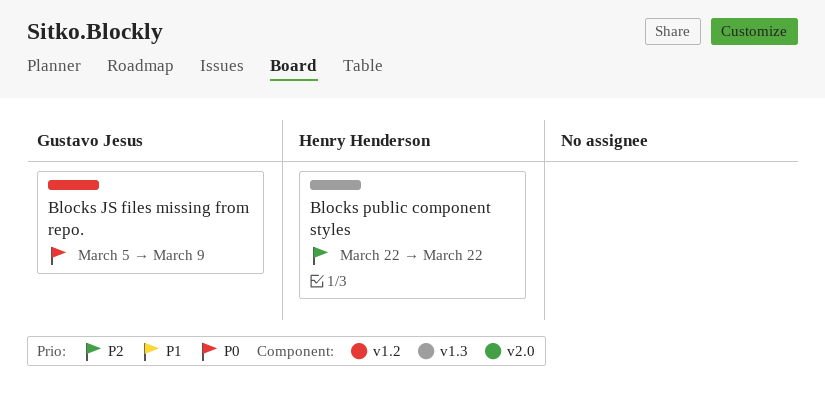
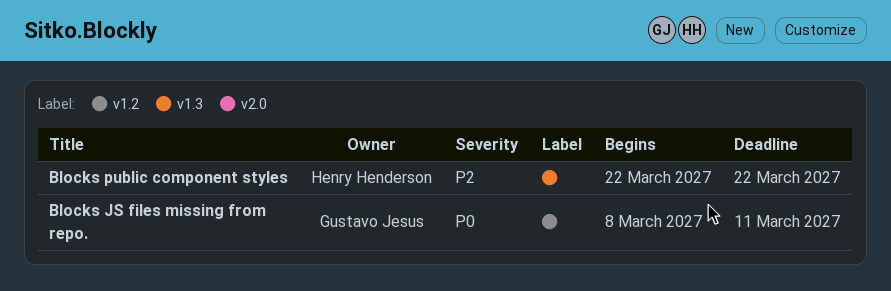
Blocks JS files missing from repo., start: Mar 5 -> Mar 8
Blocks JS files missing from repo., due: Mar 9 -> Mar 11

